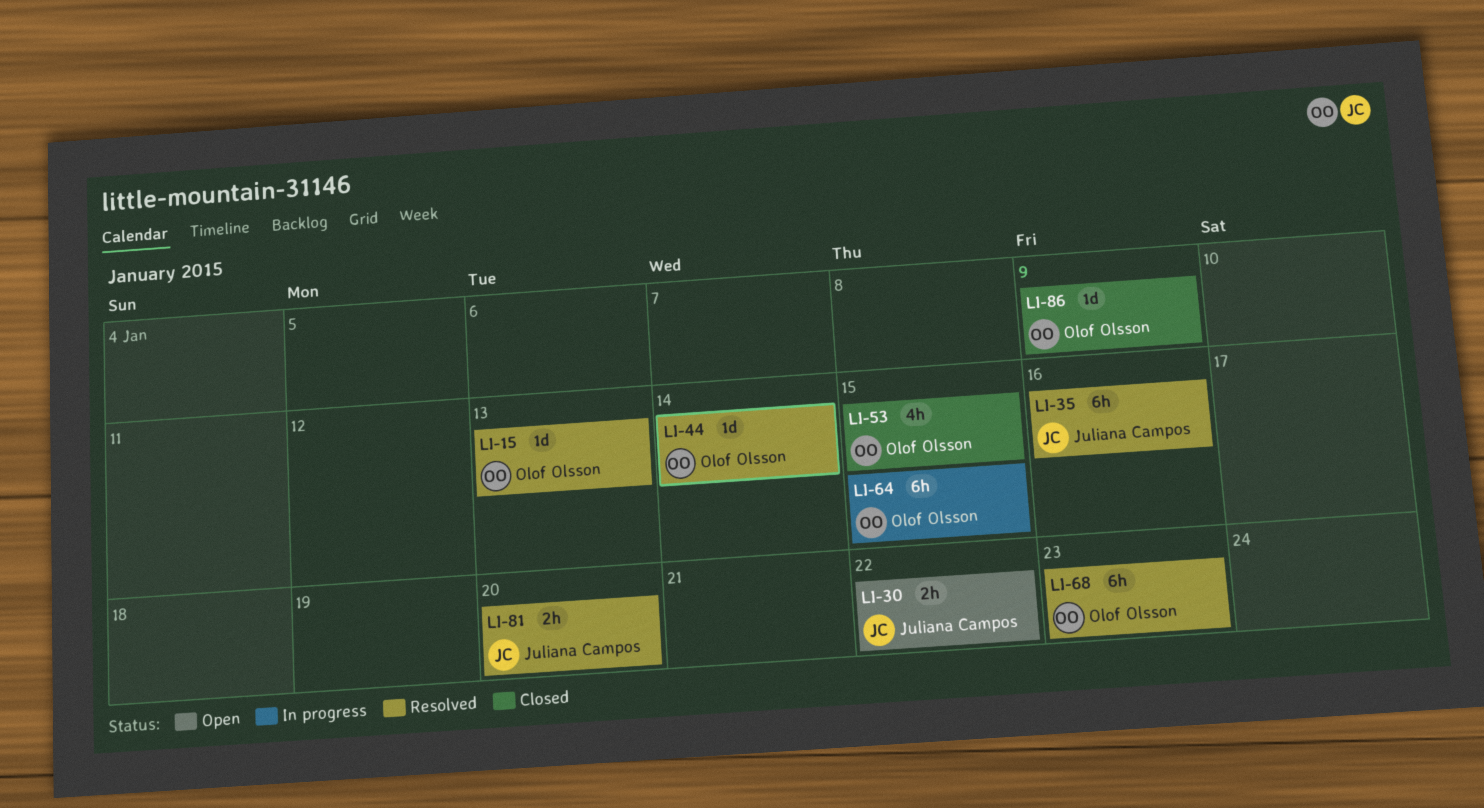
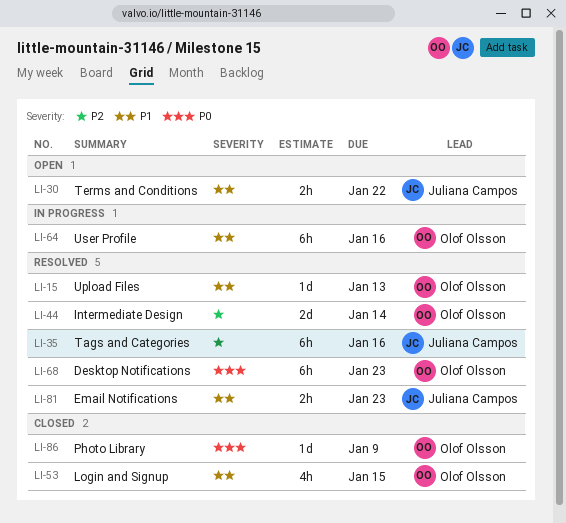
LI-44, estimate: 1d -> 2d
LI-64, due: Jan 15 -> Jan 16
LI-81, due: Jan 20 -> Jan 23

